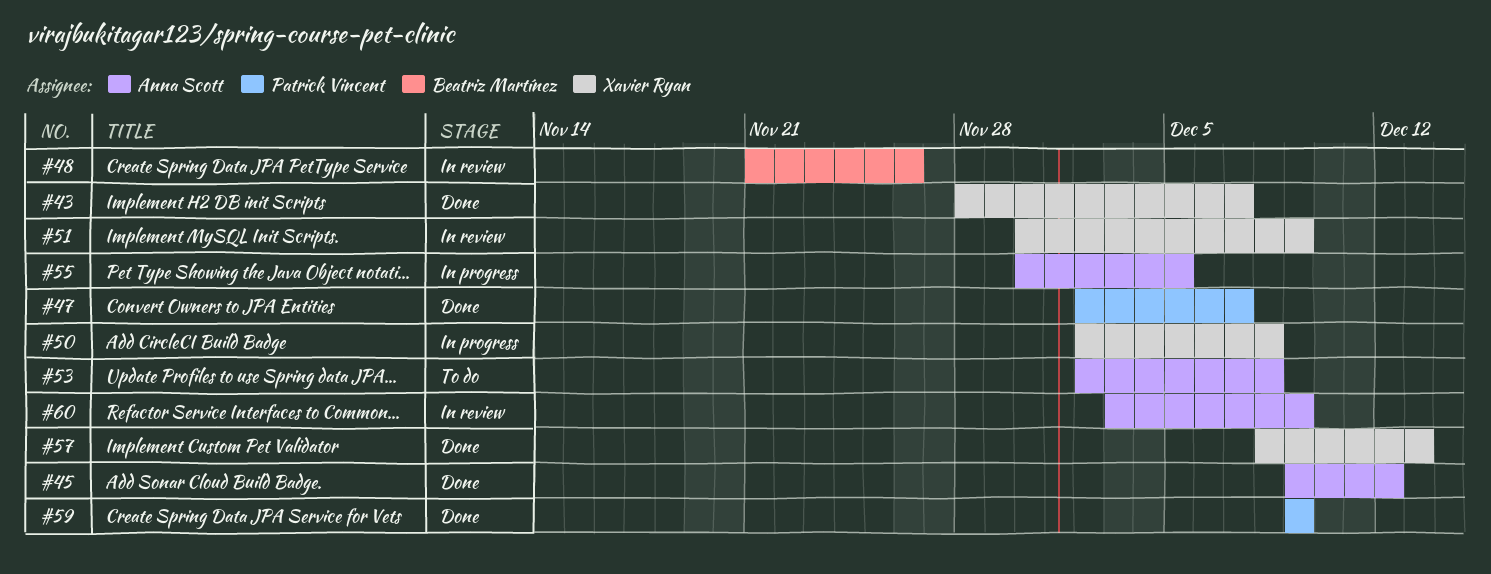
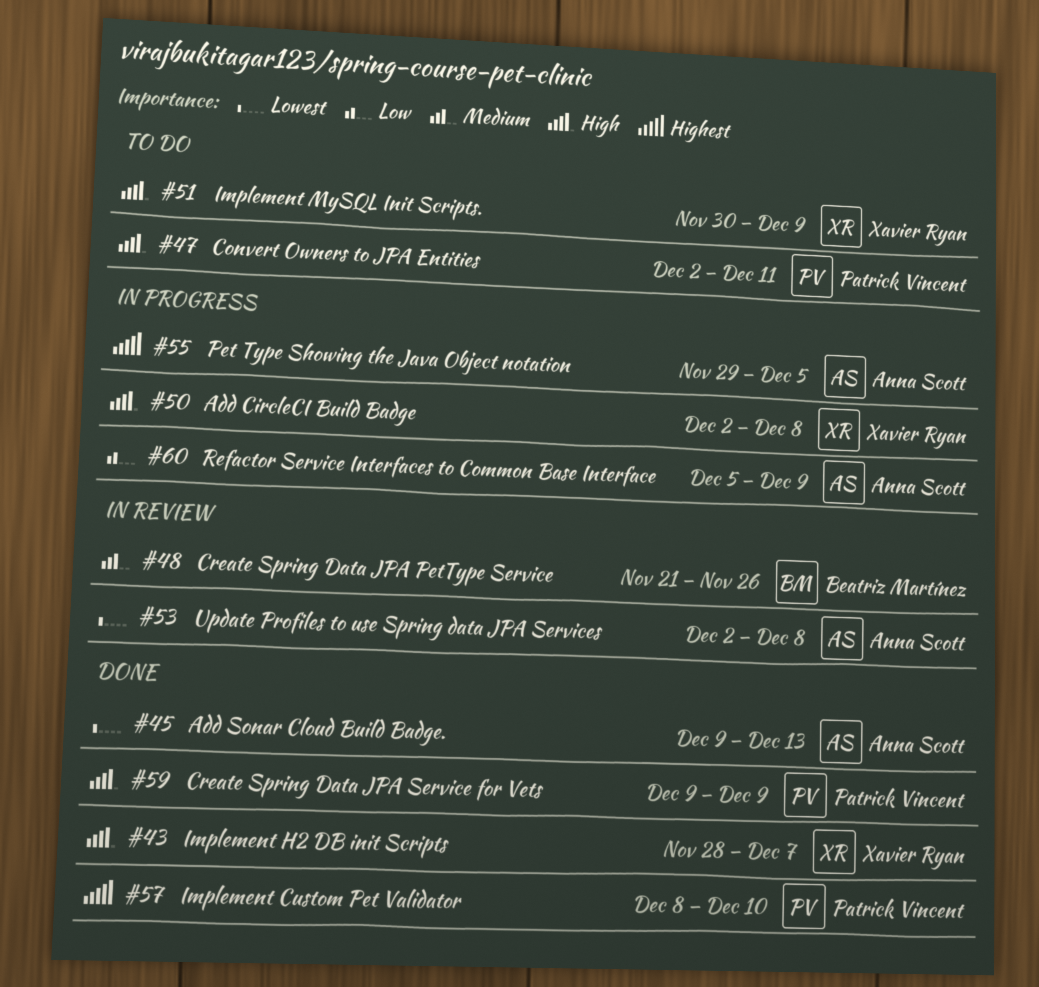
#45, due: Dec 12 -> Dec 13
#47, status: Done -> To do
#47, due: Dec 7 -> Dec 11
#51, status: In review -> To do
#53, status: To do -> In review
#55, start: Nov 30 -> Nov 29
#57, owner: Xavier Ryan -> Patrick Vincent
#57, due: Dec 13 -> Dec 10
#60, status: In review -> In progress
#60, start: Dec 3 -> Dec 5

